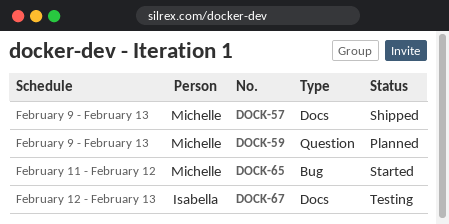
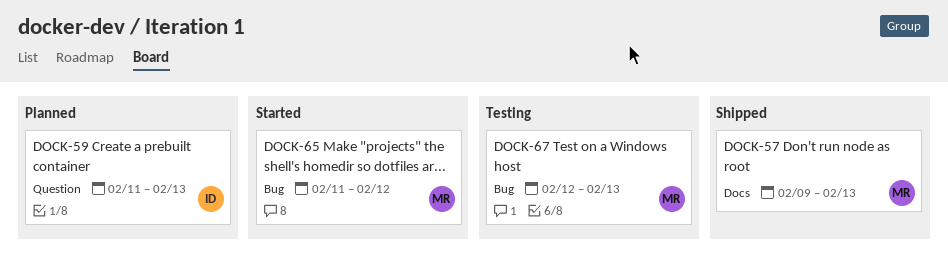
DOCK-59, owner: Michelle -> Isabella
DOCK-59, start: Feb 9 -> Feb 11
DOCK-67, owner: Isabella -> Michelle
DOCK-67, label: Docs -> Bug

